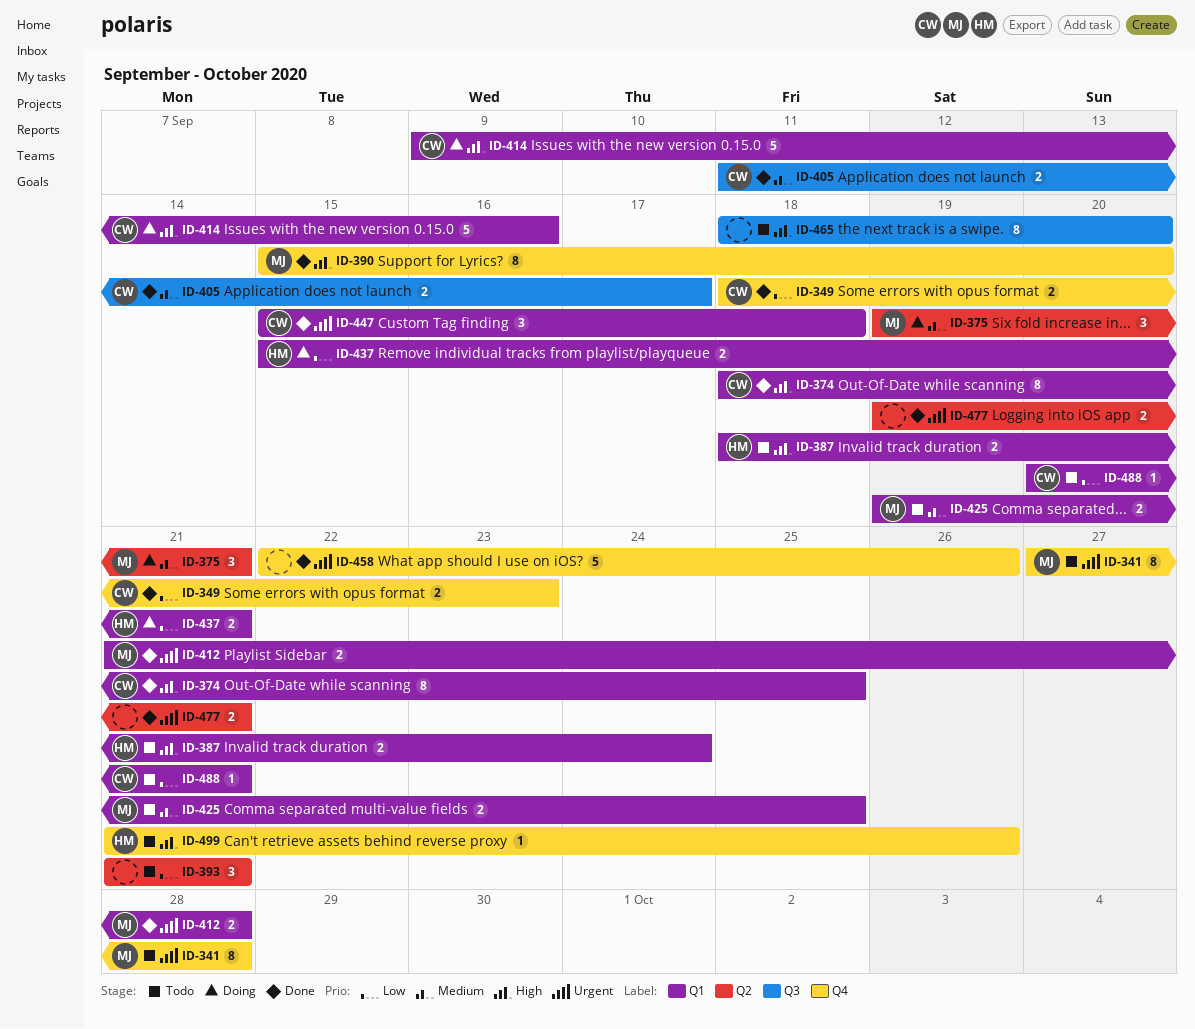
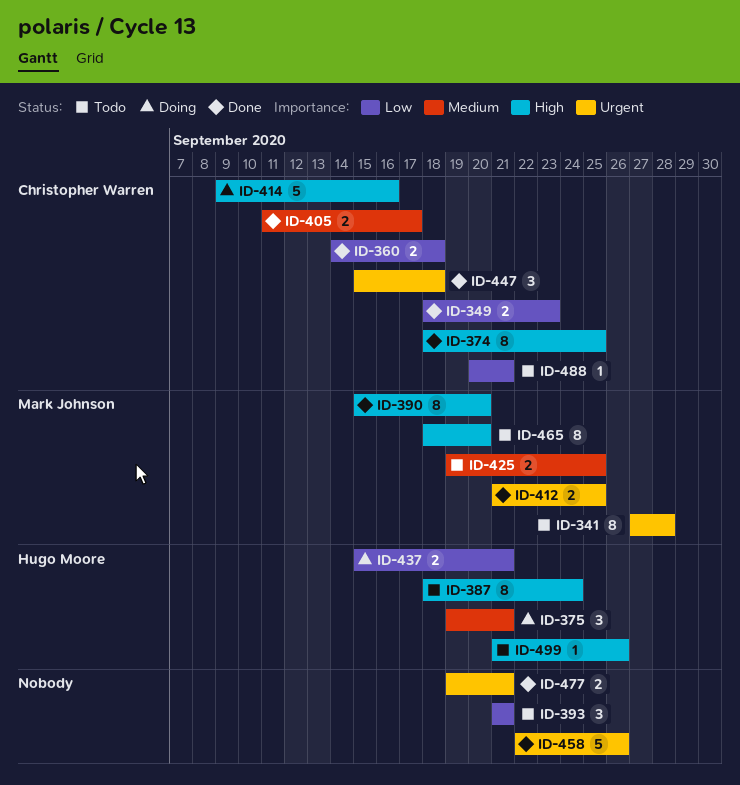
ID-360: none -> present
ID-375, owner: Mark Johnson -> Hugo Moore
ID-387, estimate: 2 -> 8
ID-412, due: Sep 28 -> Sep 25
ID-465, owner: none -> Mark Johnson

